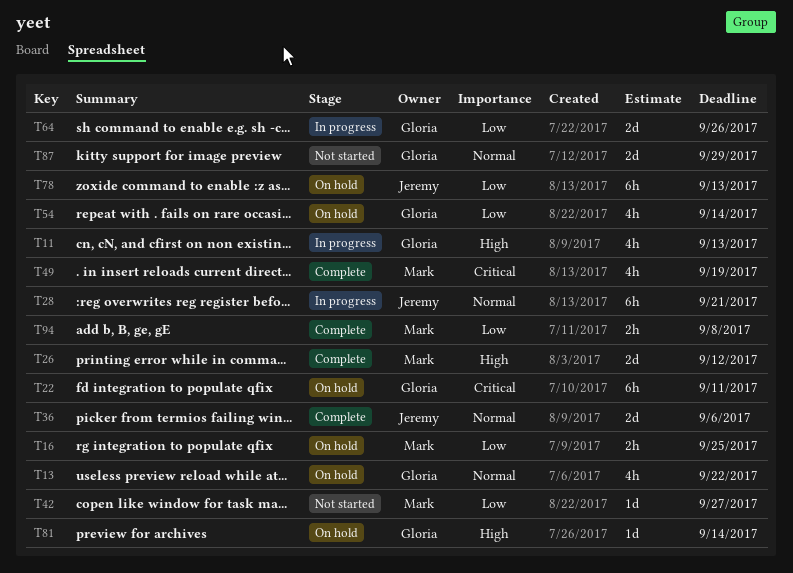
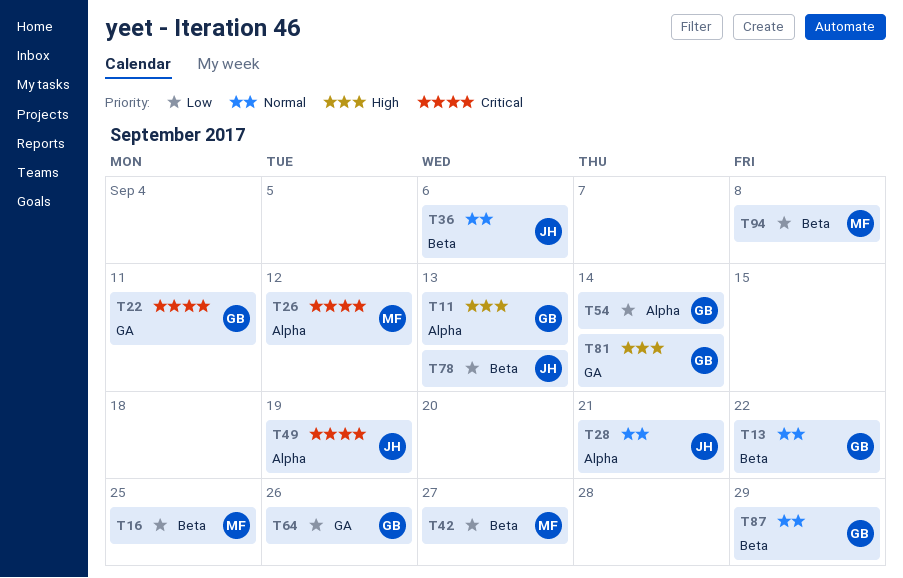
T26, priority: High -> Critical
T49, owner: Mark -> Jeremy

